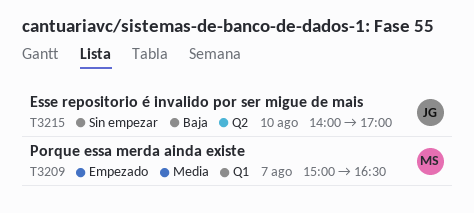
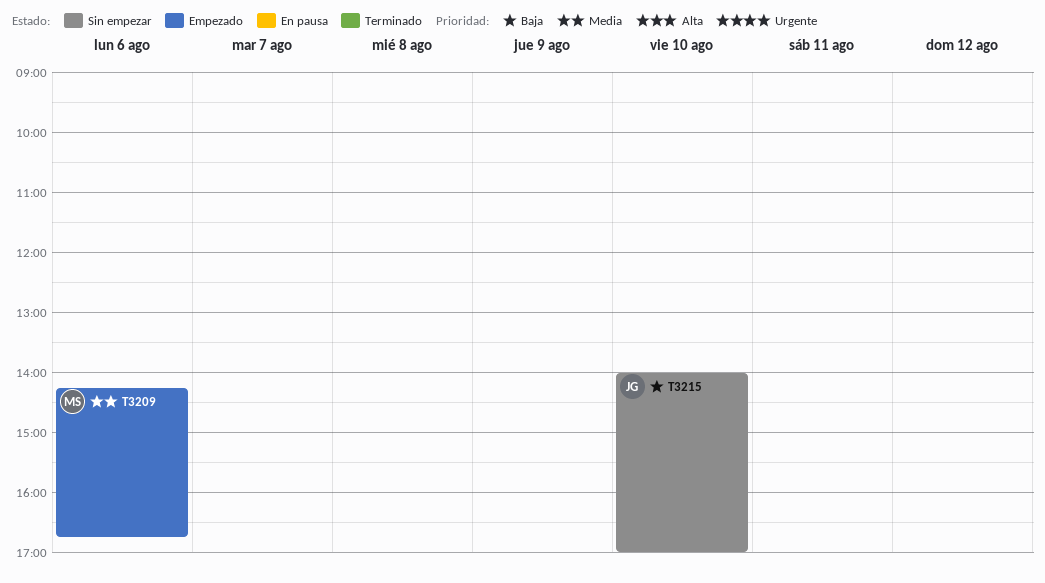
T3209, day: Aug 7 -> Aug 6
T3209, begins: 15:00 -> 14:15
T3209, ends: 16:30 -> 16:45

